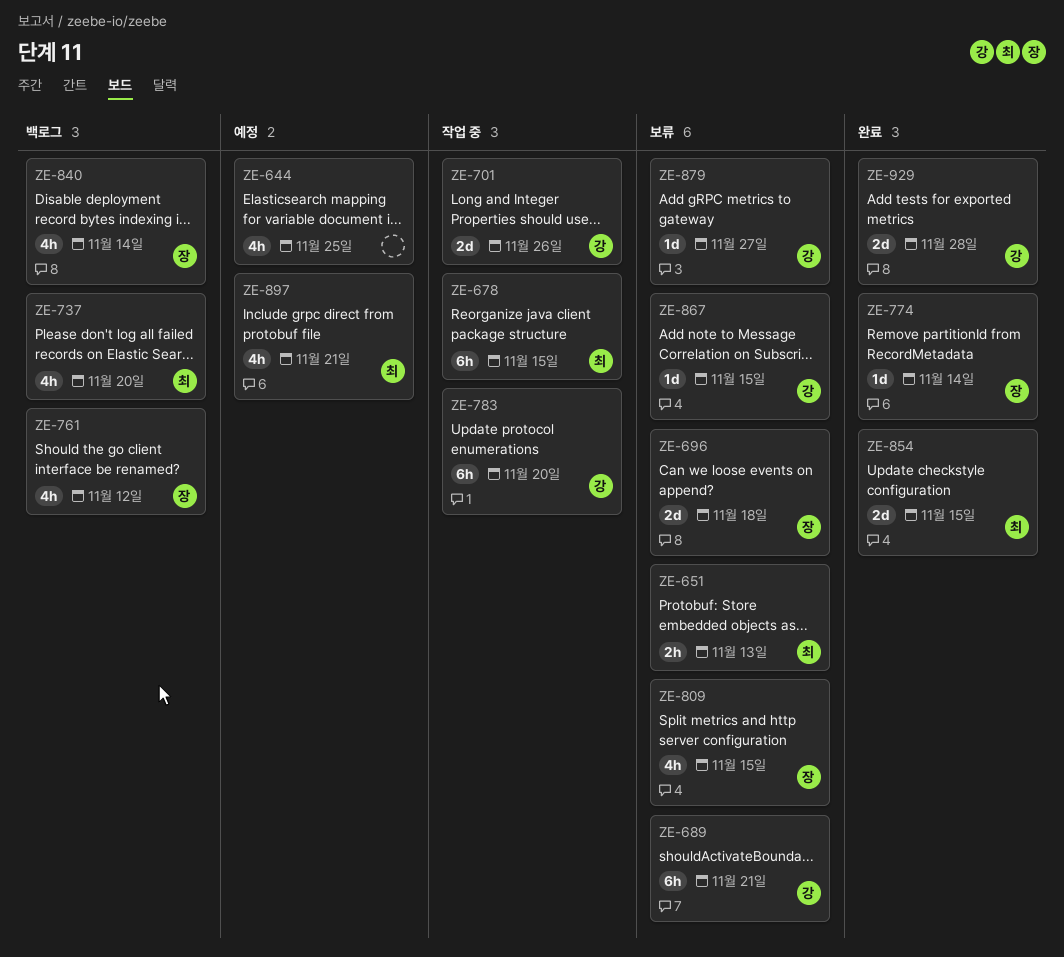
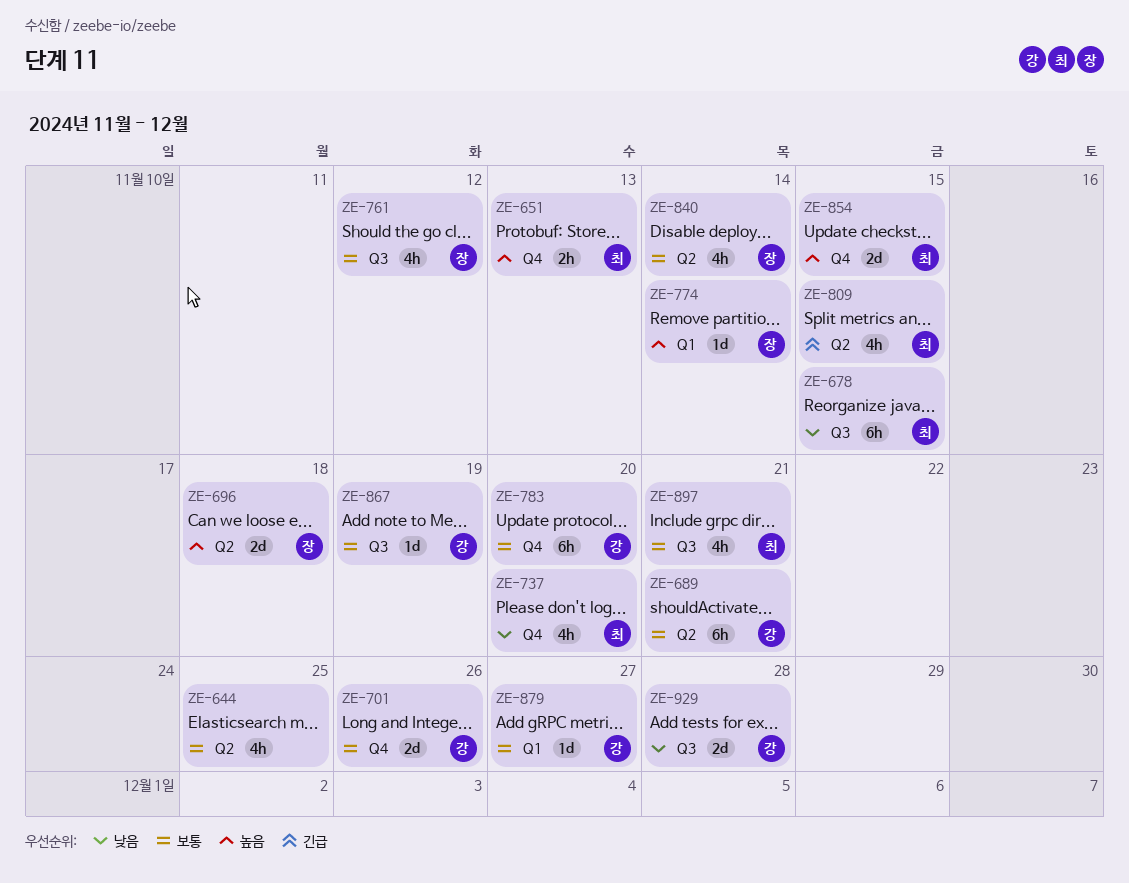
ZE-809, owner: 장 -> 최
ZE-867, due: Nov 15 -> Nov 19

